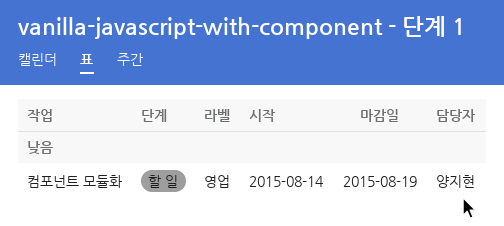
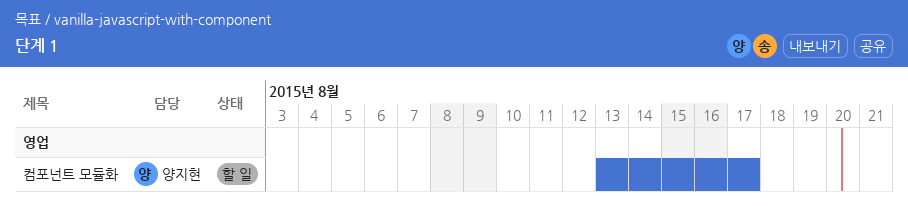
컴포넌트 모듈화, start: Aug 14 -> Aug 13
컴포넌트 모듈화, due: Aug 19 -> Aug 17

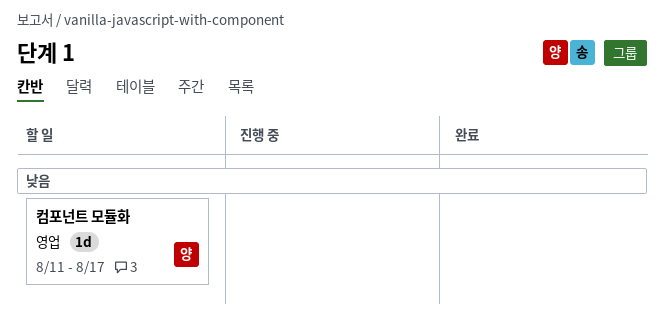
컴포넌트 모듈화, start: Aug 13 -> Aug 11

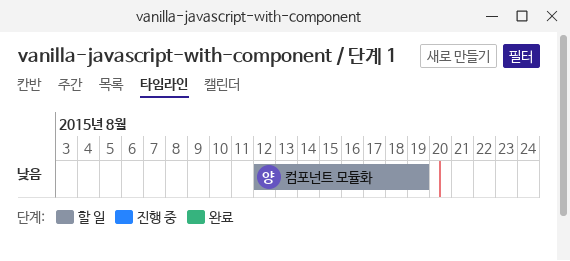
컴포넌트 모듈화, start: Aug 11 -> Aug 12
컴포넌트 모듈화, due: Aug 17 -> Aug 19

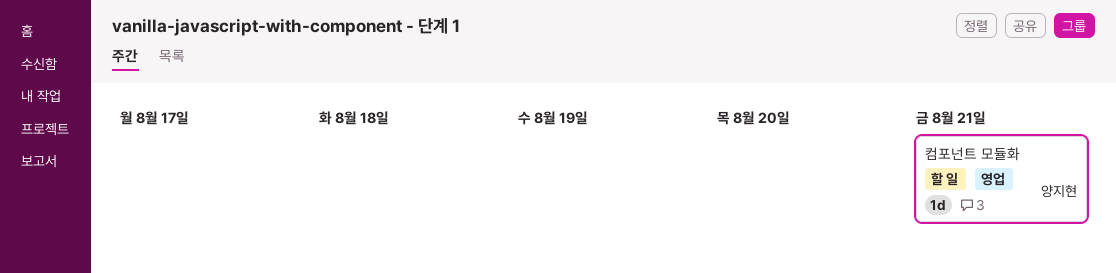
컴포넌트 모듈화, due: Aug 19 -> Aug 21

